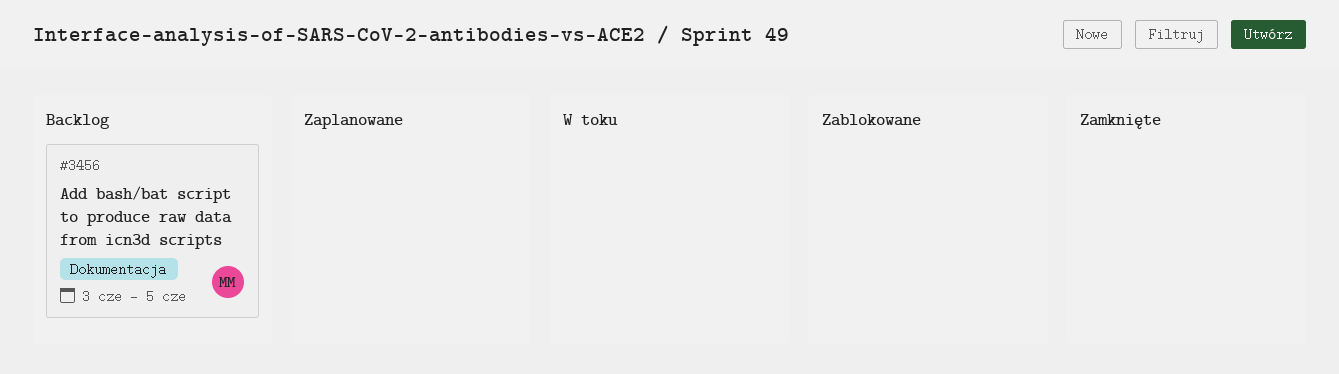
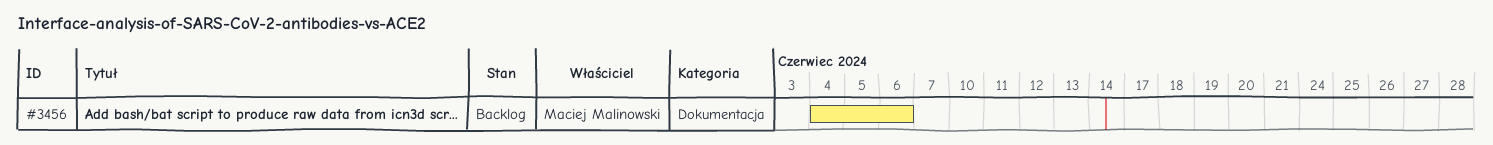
#3456, start: Jun 3 -> Jun 4
#3456, due: Jun 5 -> Jun 6

